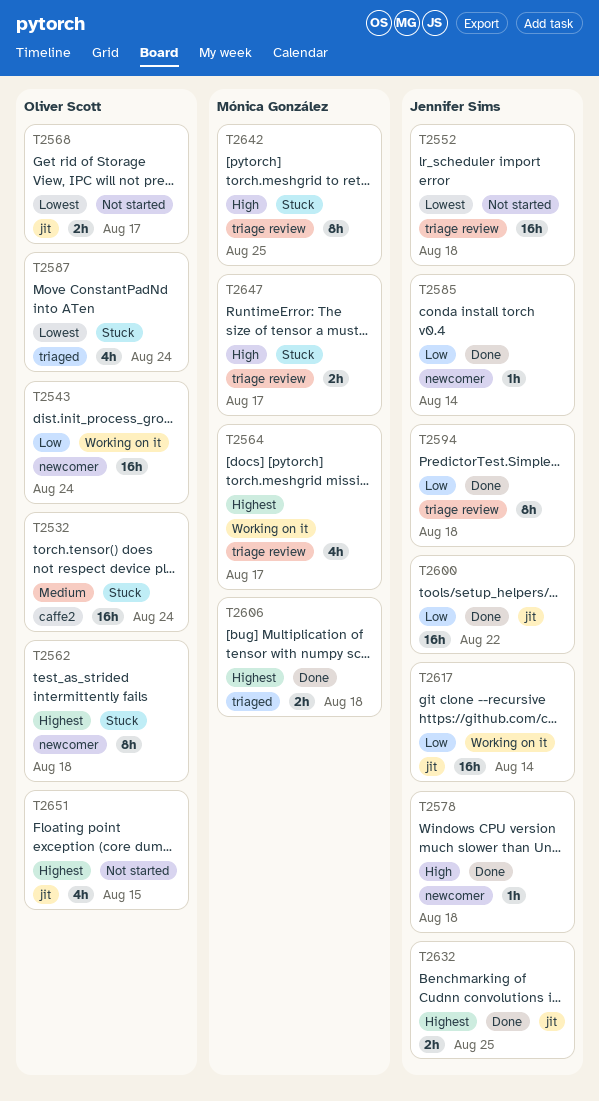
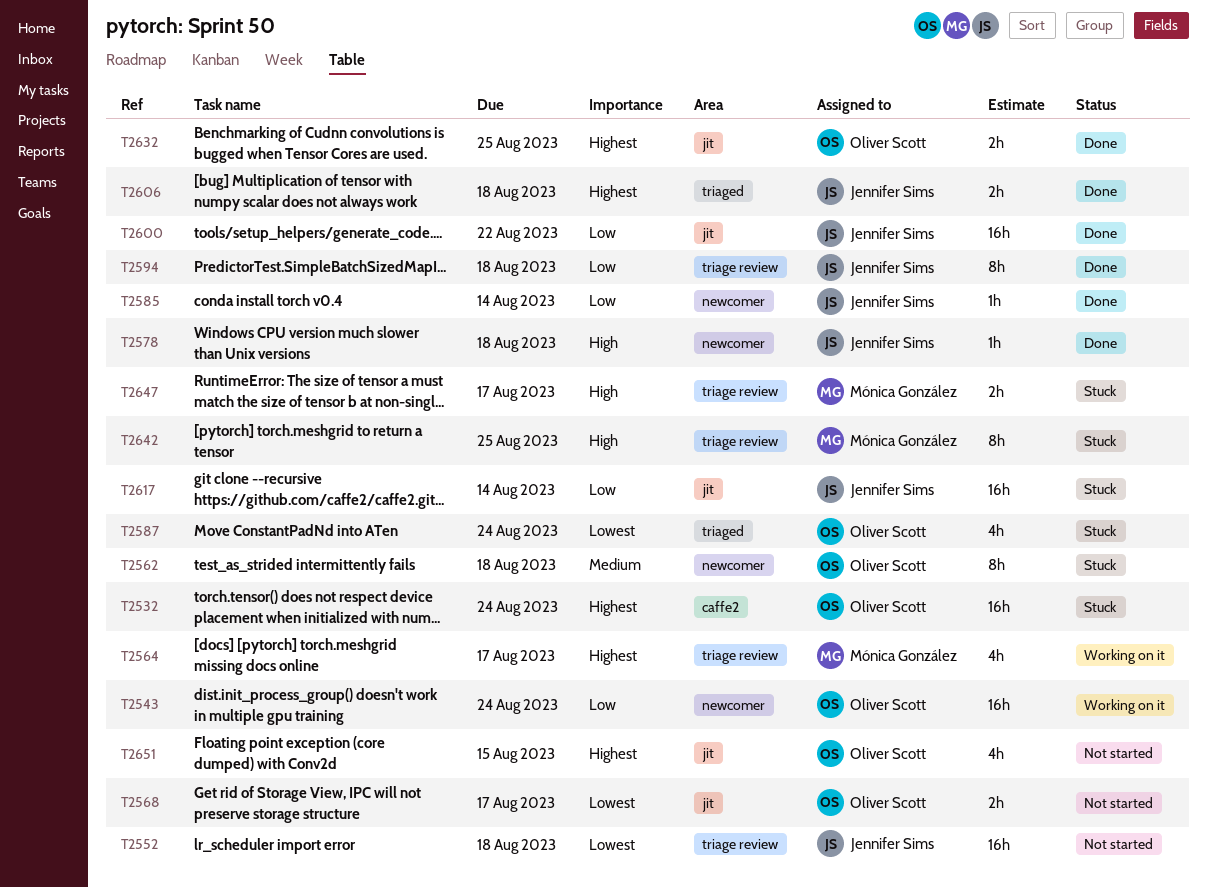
T2532, priority: Medium -> Highest
T2562, priority: Highest -> Medium
T2606, owner: Mónica González -> Jennifer Sims
T2617, status: Working on it -> Stuck
T2632, owner: Jennifer Sims -> Oliver Scott

